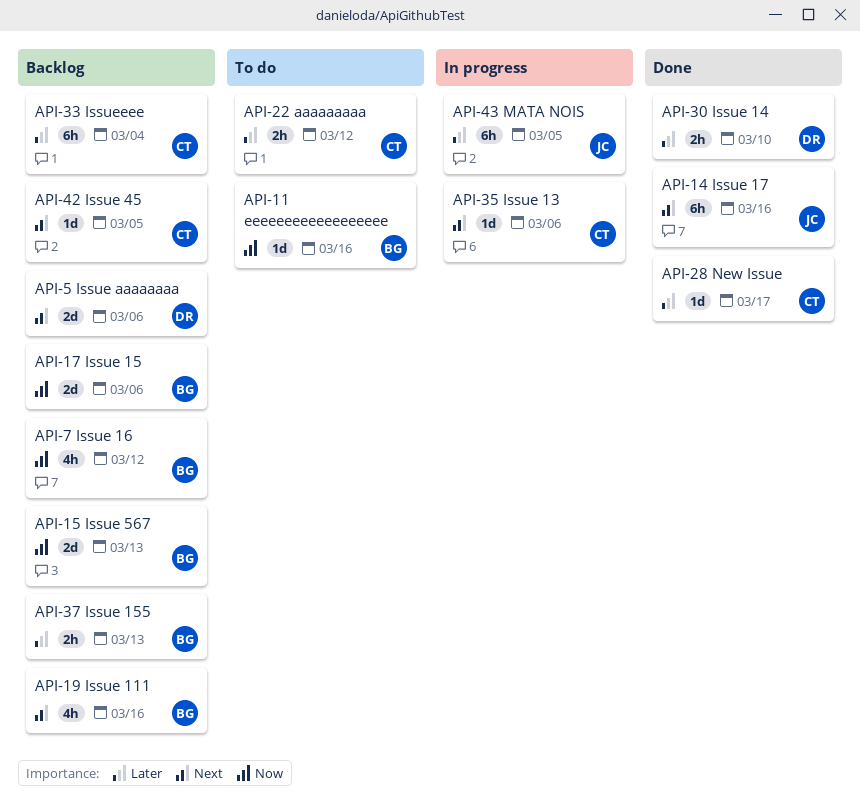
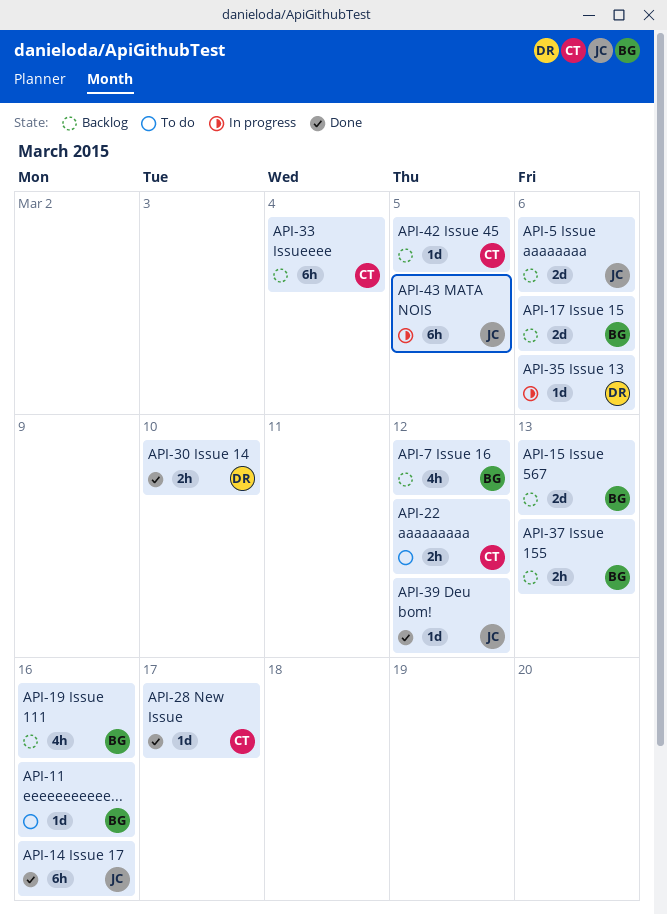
API-5, owner: DR -> JC
API-35, owner: CT -> DR
API-39: none -> present

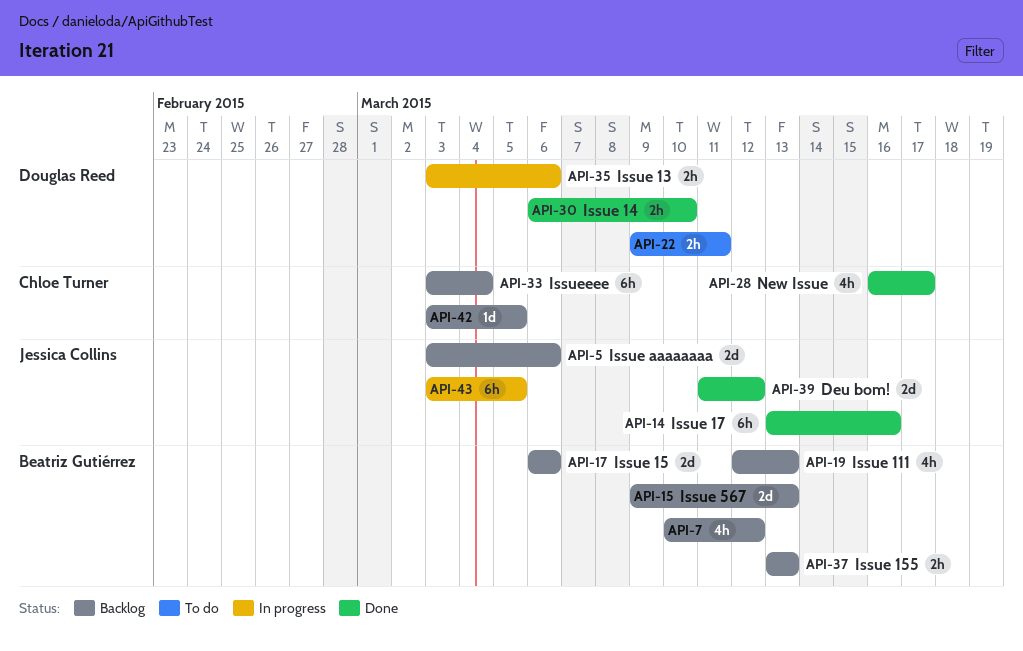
API-11: present -> none
API-19, due: Mar 16 -> Mar 13
API-22, owner: Chloe Turner -> Douglas Reed
API-22, due: Mar 12 -> Mar 11
API-28, estimate: 1d -> 4h
API-35, estimate: 1d -> 2h
API-39, estimate: 1d -> 2d

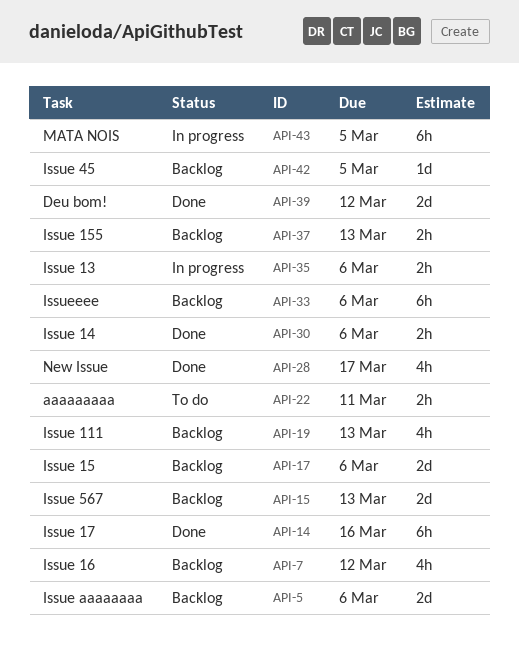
API-30, due: Mar 10 -> Mar 6
API-33, due: Mar 4 -> Mar 6

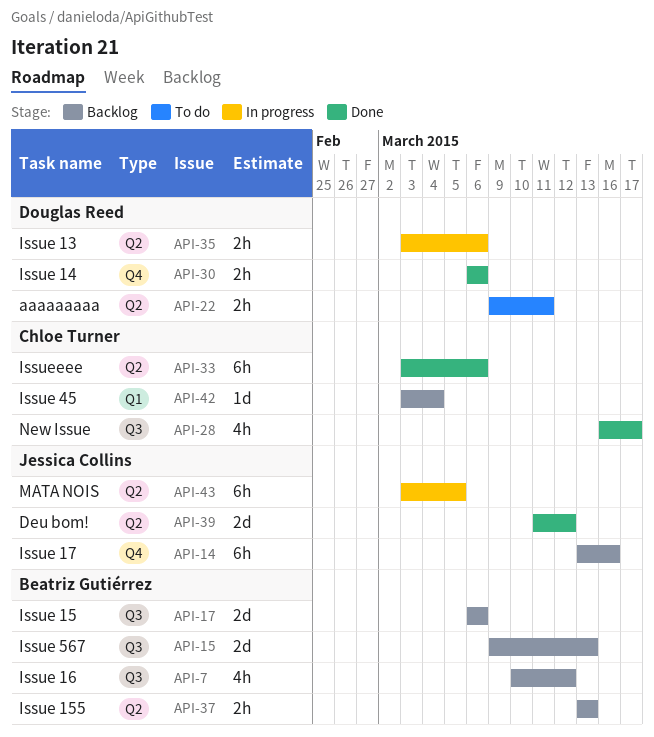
API-5: present -> none
API-14, status: Done -> Backlog
API-19: present -> none
API-33, status: Backlog -> Done
API-42, due: Mar 5 -> Mar 4

